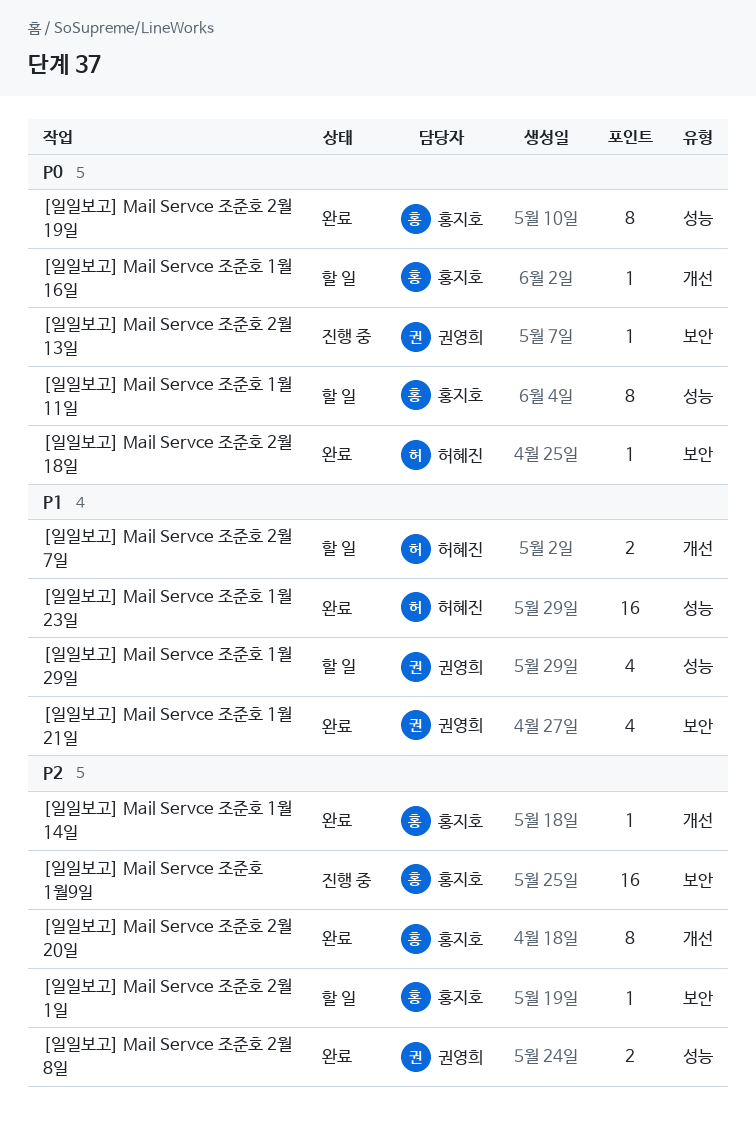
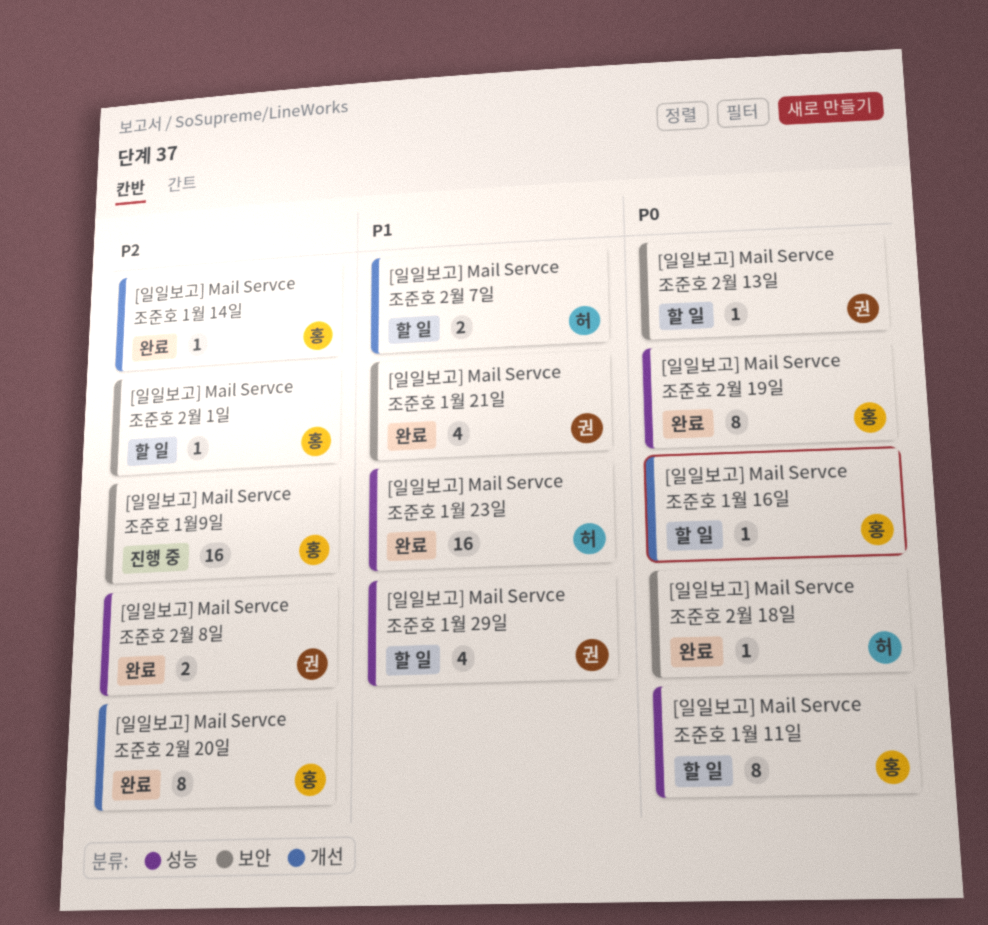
[일일보고] Mail Servce 조준호 2월 13일, status: 진행 중 -> 할 일

